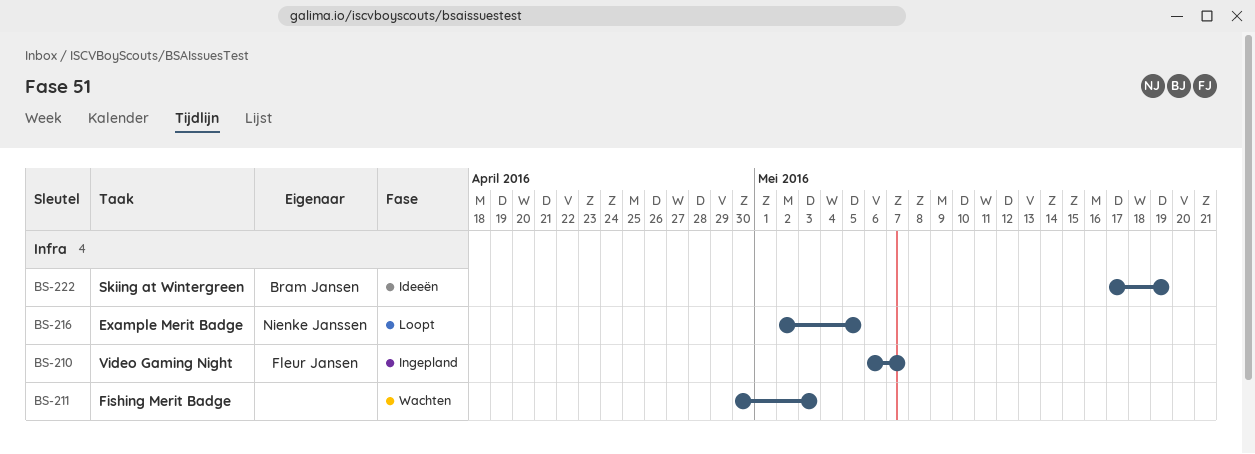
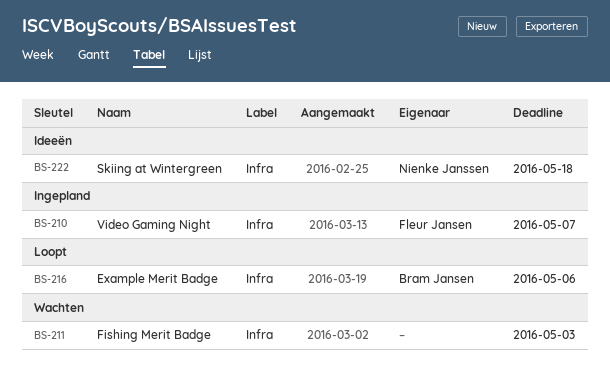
BS-216, owner: Nienke Janssen -> Bram Jansen
BS-216, due: May 5 -> May 6
BS-222, owner: Bram Jansen -> Nienke Janssen
BS-222, due: May 19 -> May 18

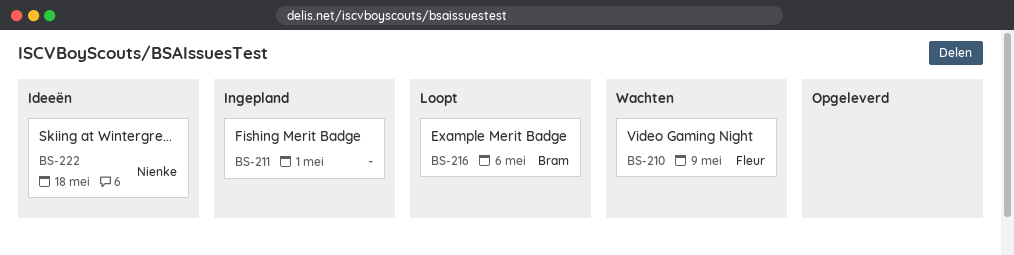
BS-210, status: Ingepland -> Wachten
BS-210, due: May 7 -> May 9
BS-211, status: Wachten -> Ingepland
BS-211, due: May 3 -> May 1

